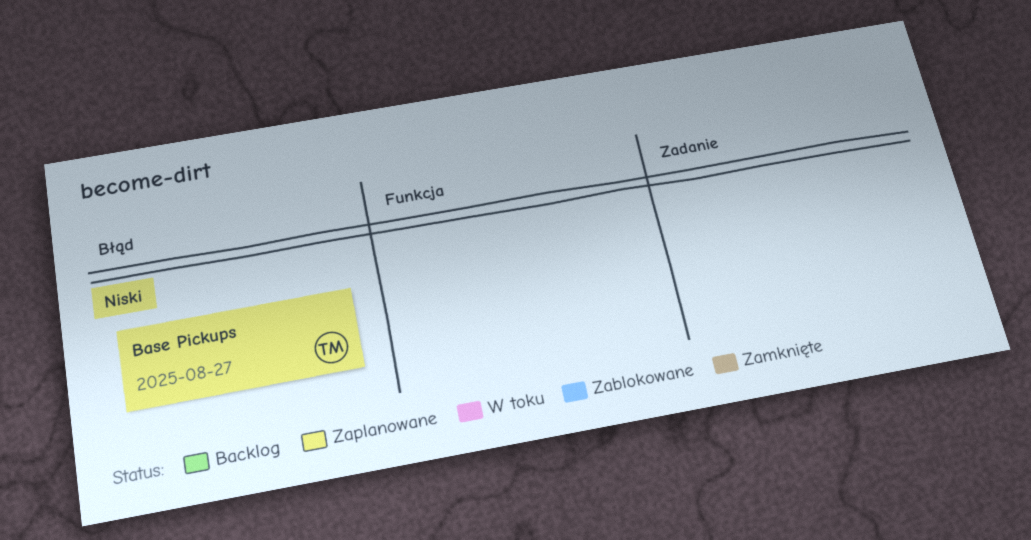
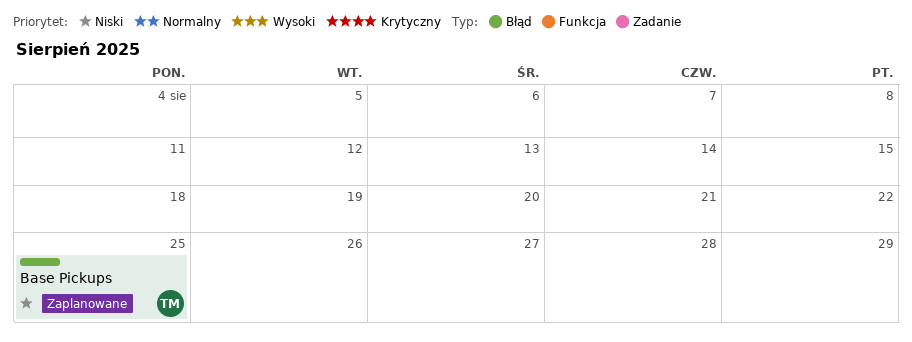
Base Pickups, due: Aug 27 -> Aug 25

